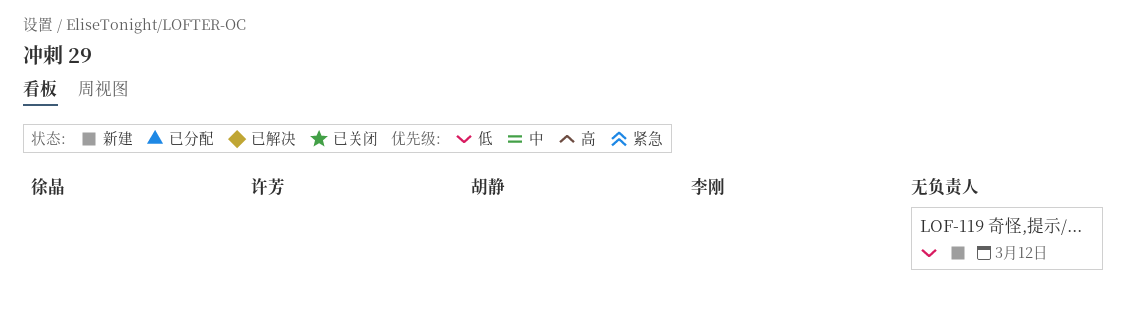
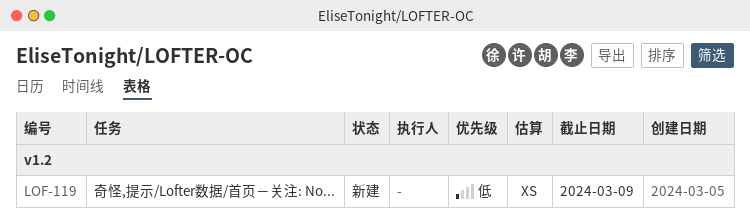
LOF-119, due: Mar 12 -> Mar 9

